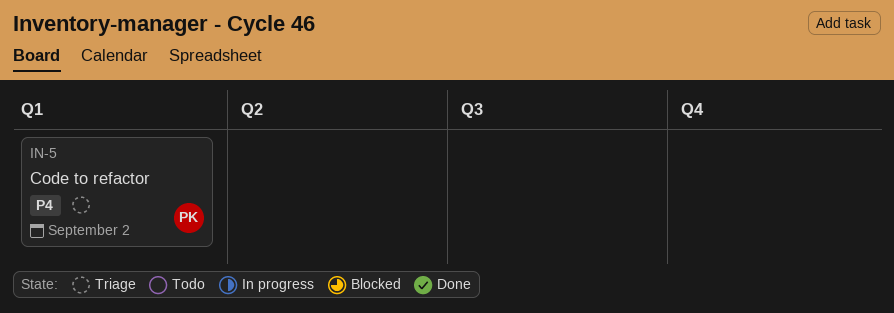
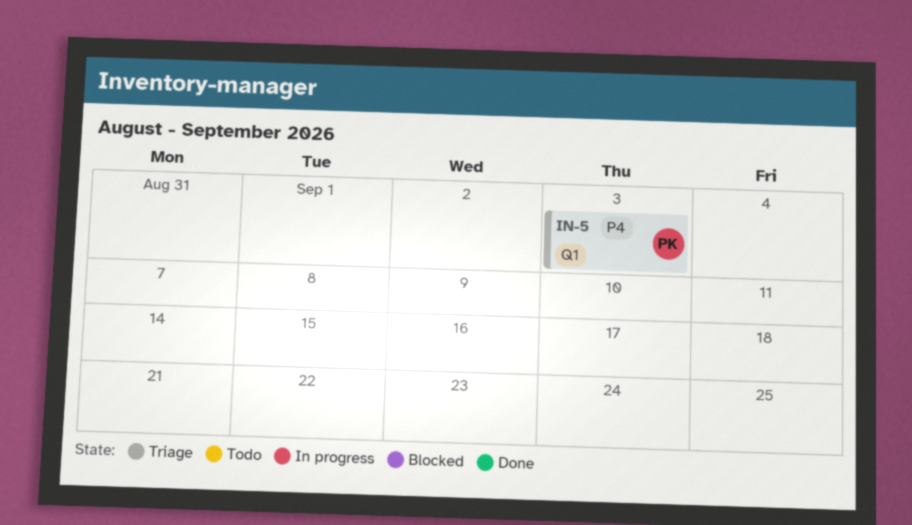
IN-5, due: Sep 2 -> Sep 3

